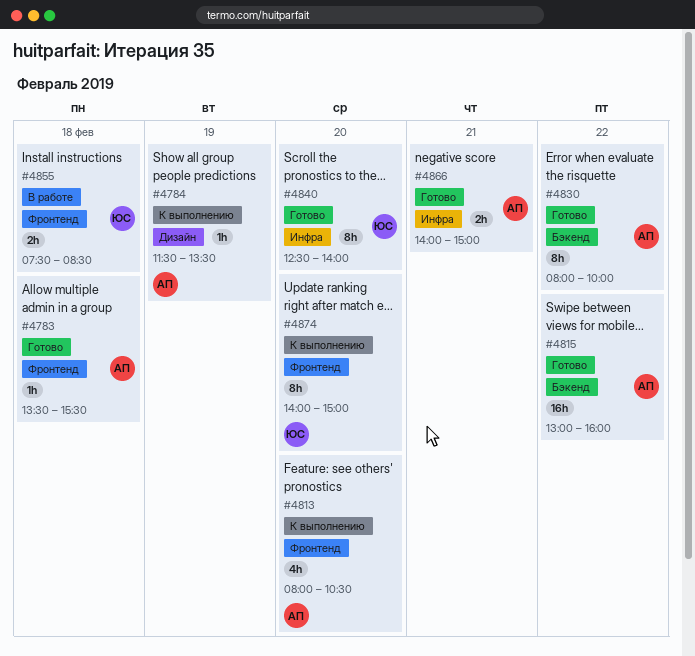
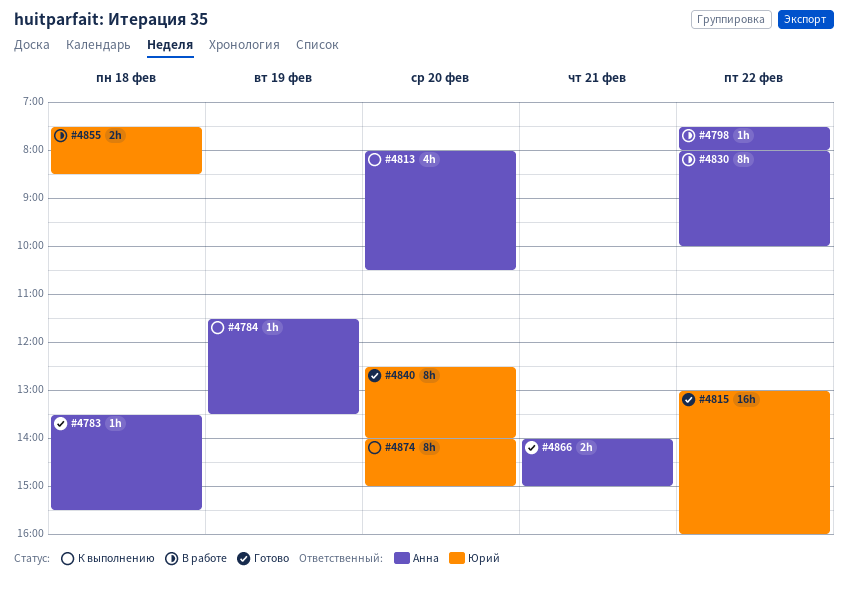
#4798: none -> present
#4815, owner: Анна -> Юрий
#4830, status: Готово -> В работе

